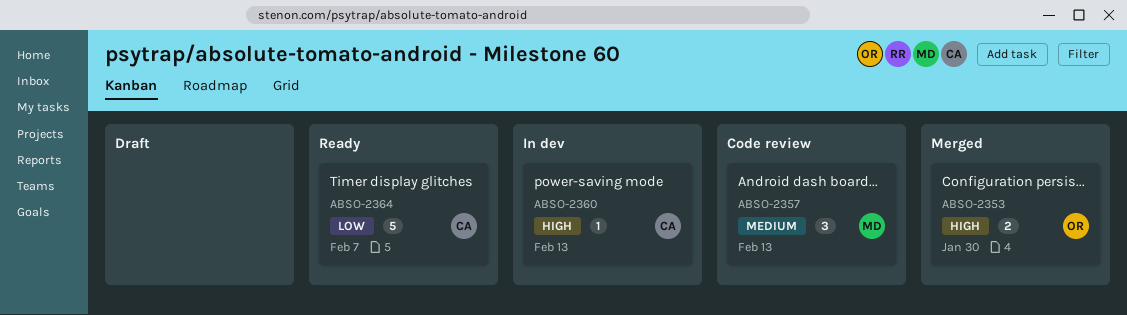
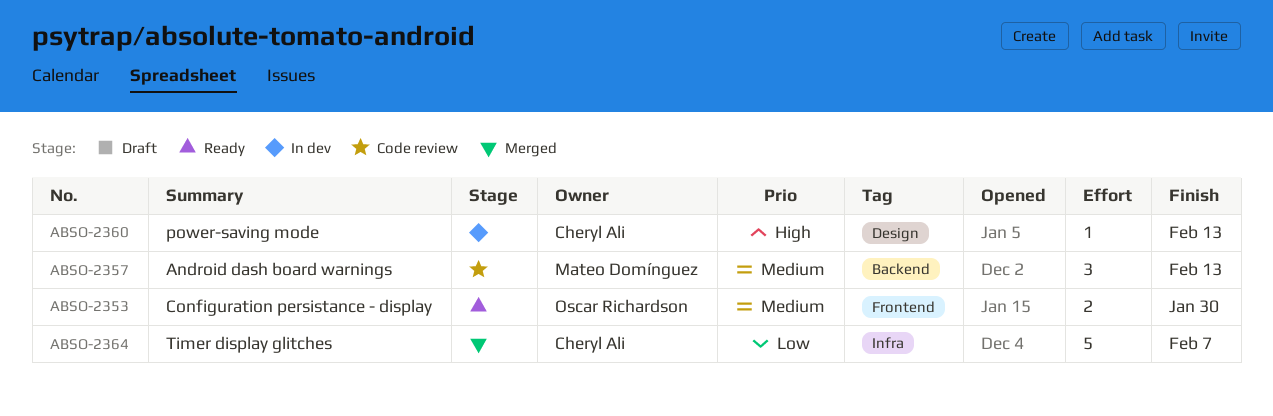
ABSO-2353, status: Merged -> Ready
ABSO-2353, priority: High -> Medium
ABSO-2364, status: Ready -> Merged

